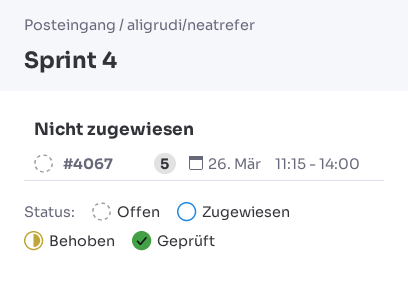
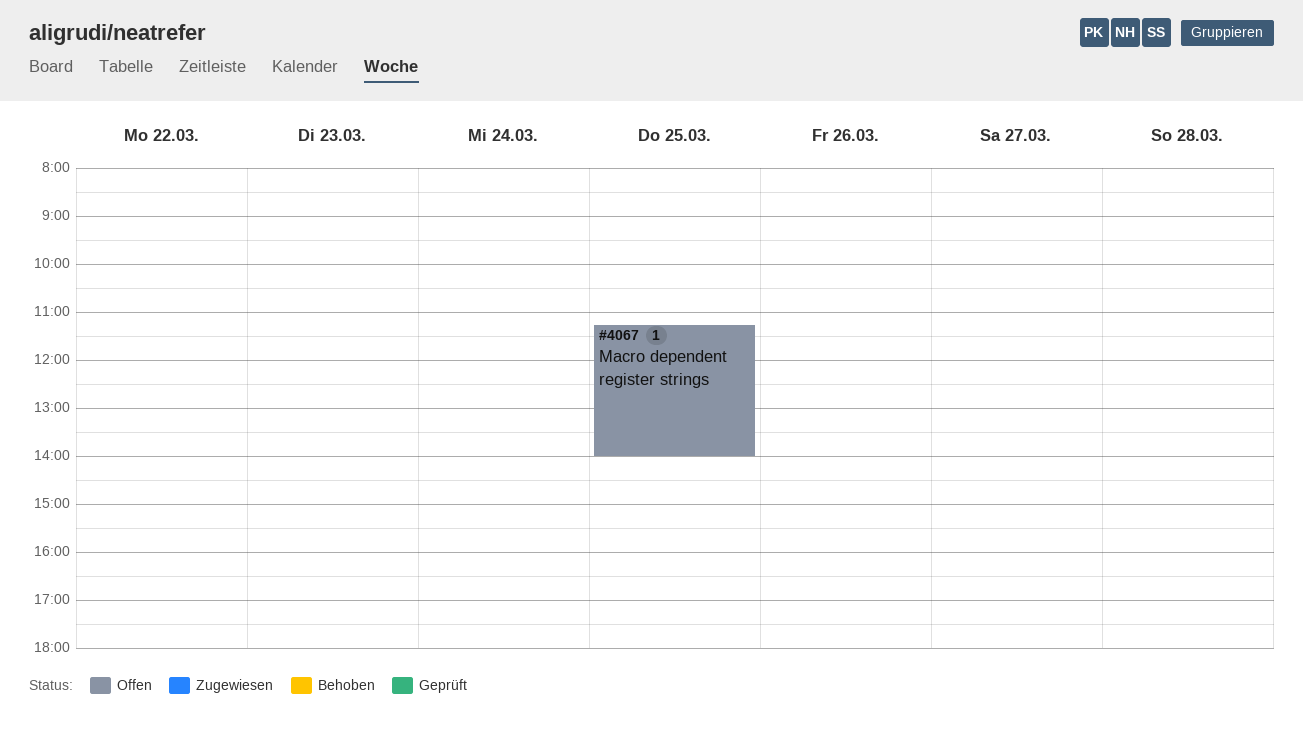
#4067, estimate: 5 -> 1
#4067, day: Mar 26 -> Mar 25

